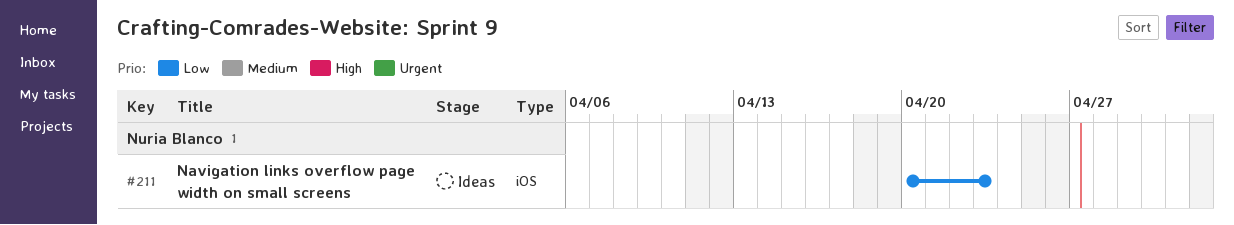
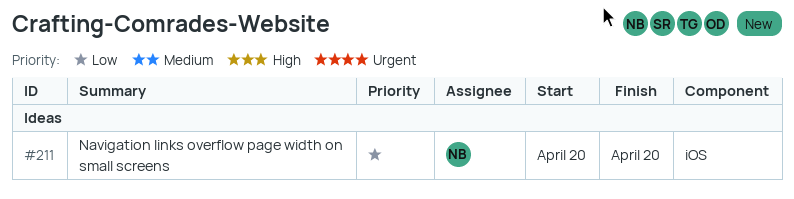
#211, due: Apr 23 -> Apr 20

